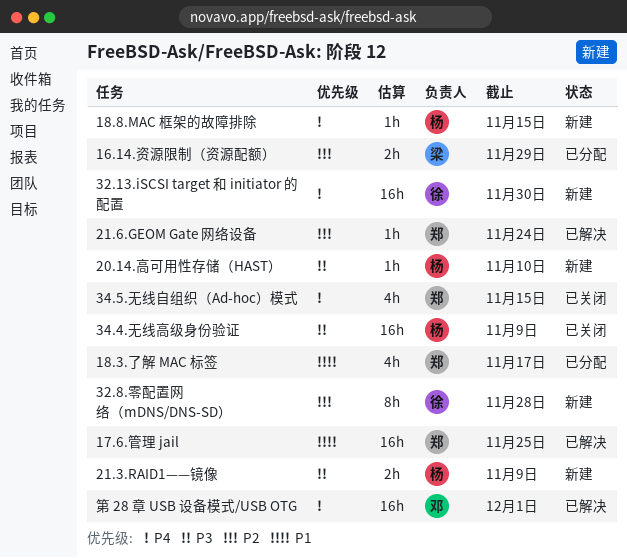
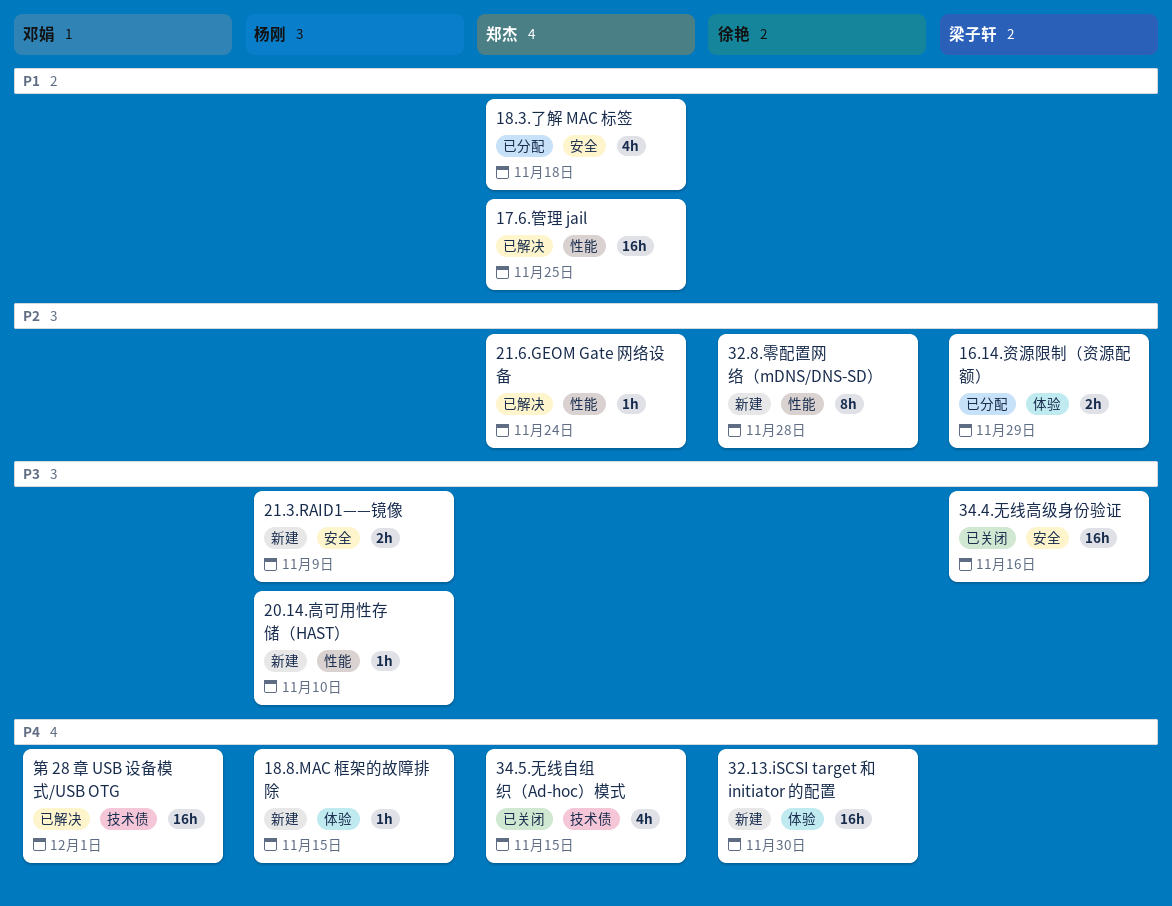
18.3.了解 MAC 标签, due: Nov 17 -> Nov 18
34.4.无线高级身份验证, owner: 杨刚 -> 梁子轩
34.4.无线高级身份验证, due: Nov 9 -> Nov 16

